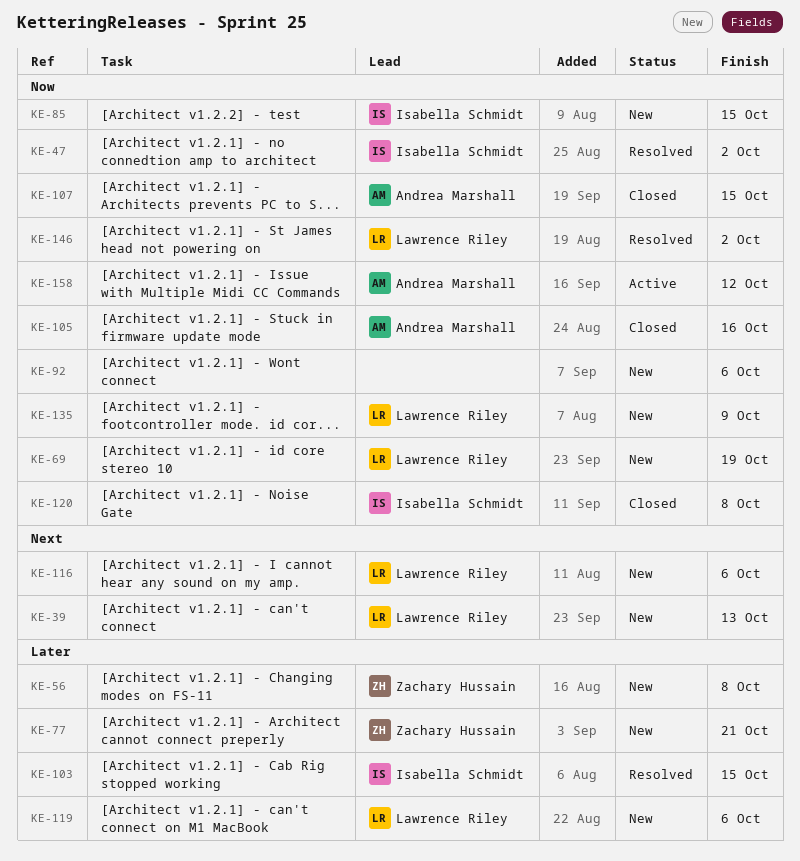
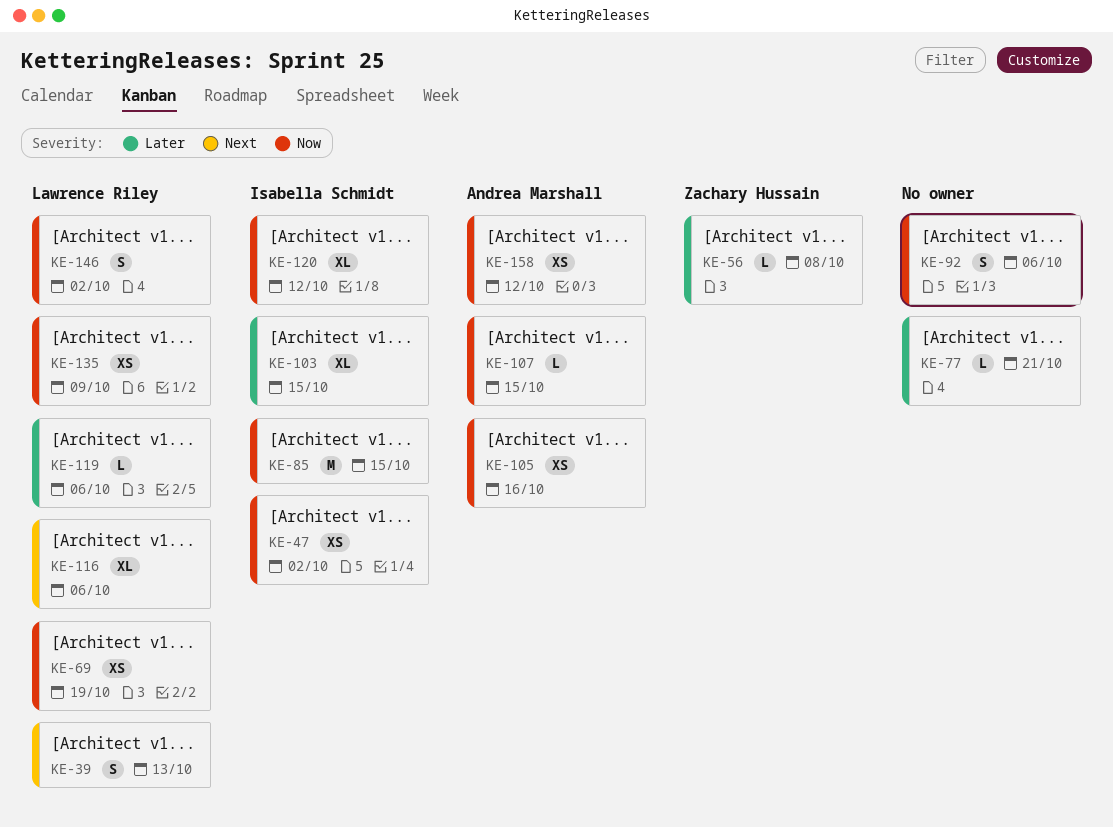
KE-77, owner: Zachary Hussain -> none
KE-120, due: Oct 8 -> Oct 12

